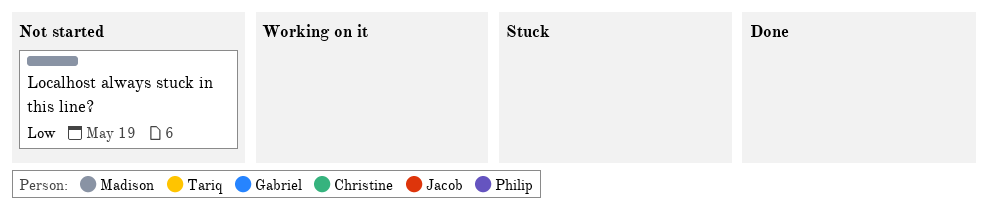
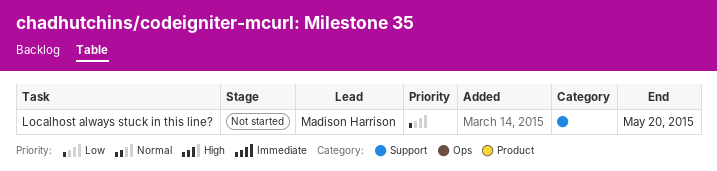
Localhost always stuck in this line?, due: May 19 -> May 20

